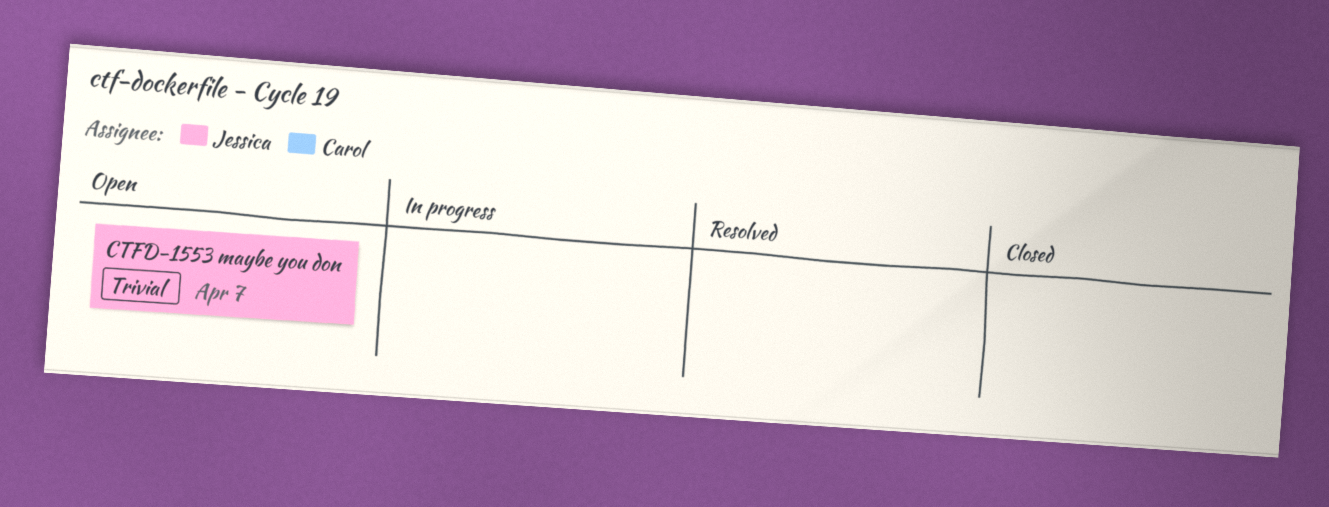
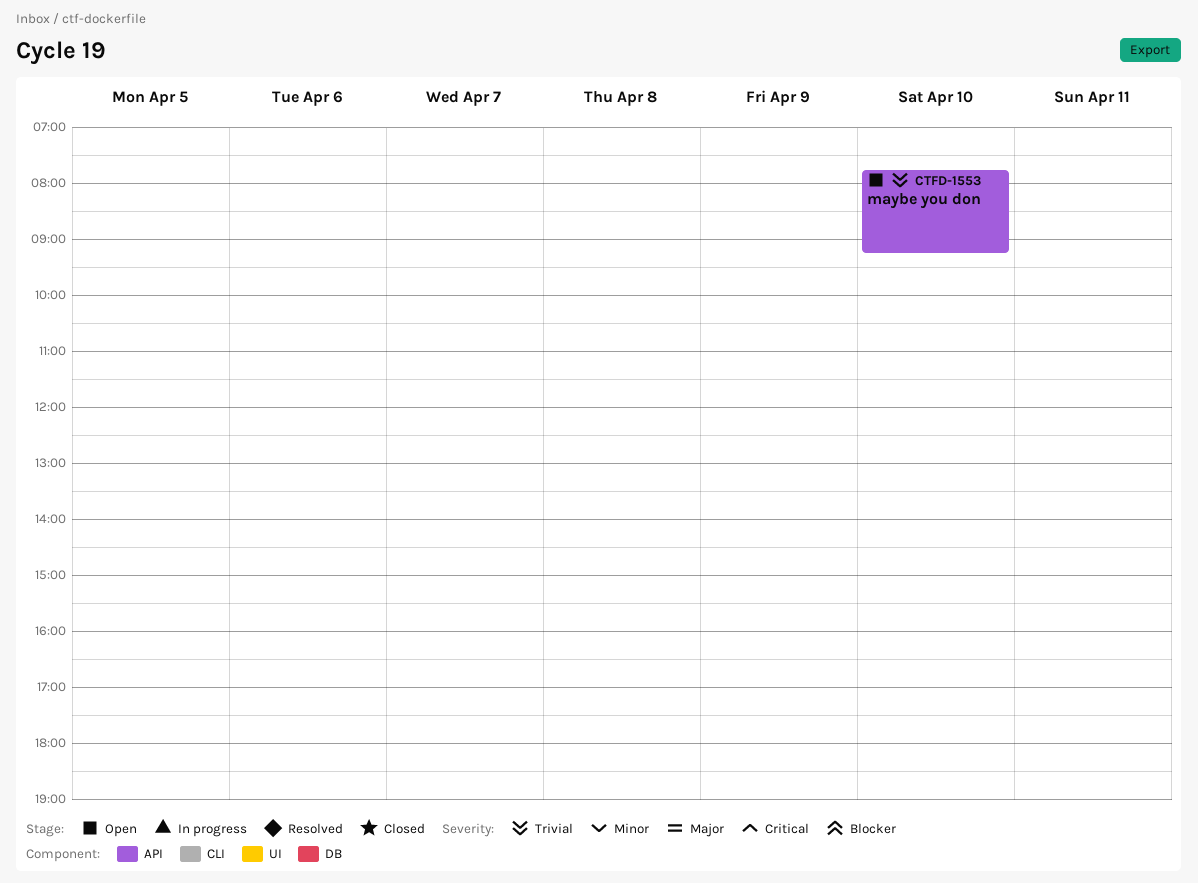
CTFD-1553, day: Apr 7 -> Apr 10

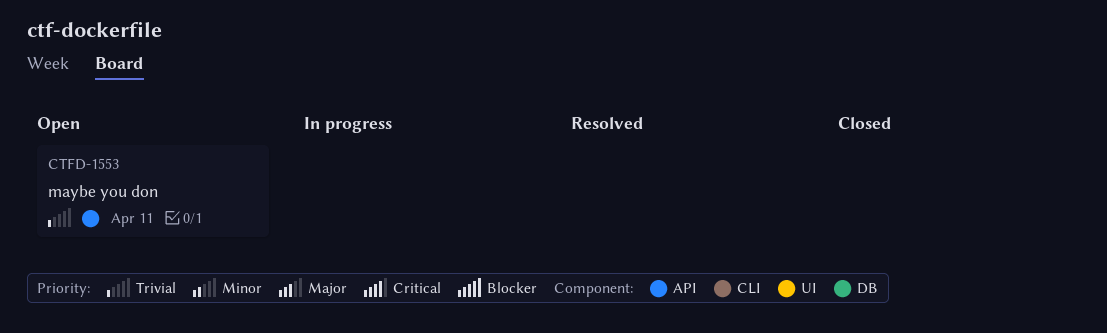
CTFD-1553, day: Apr 10 -> Apr 11

